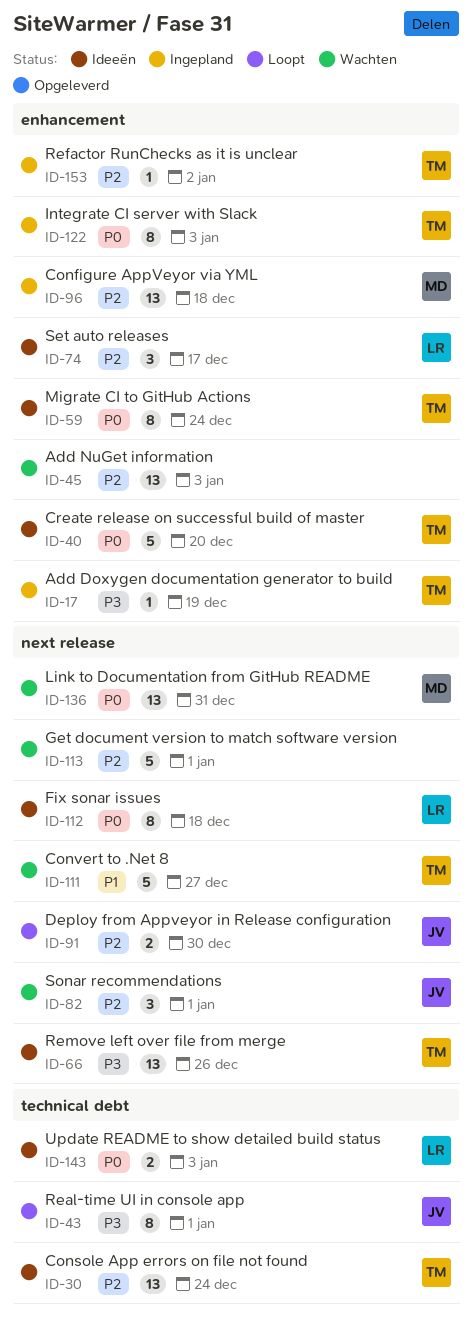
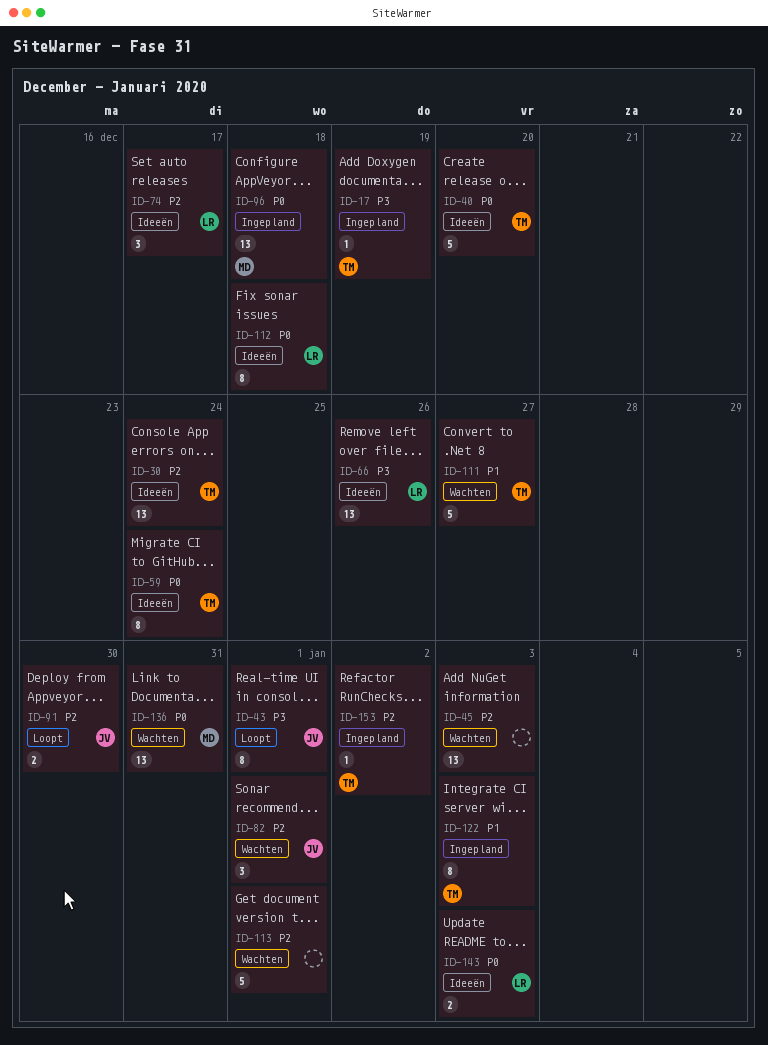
ID-66, owner: TM -> LR
ID-96, priority: P2 -> P0
ID-122, priority: P0 -> P1

